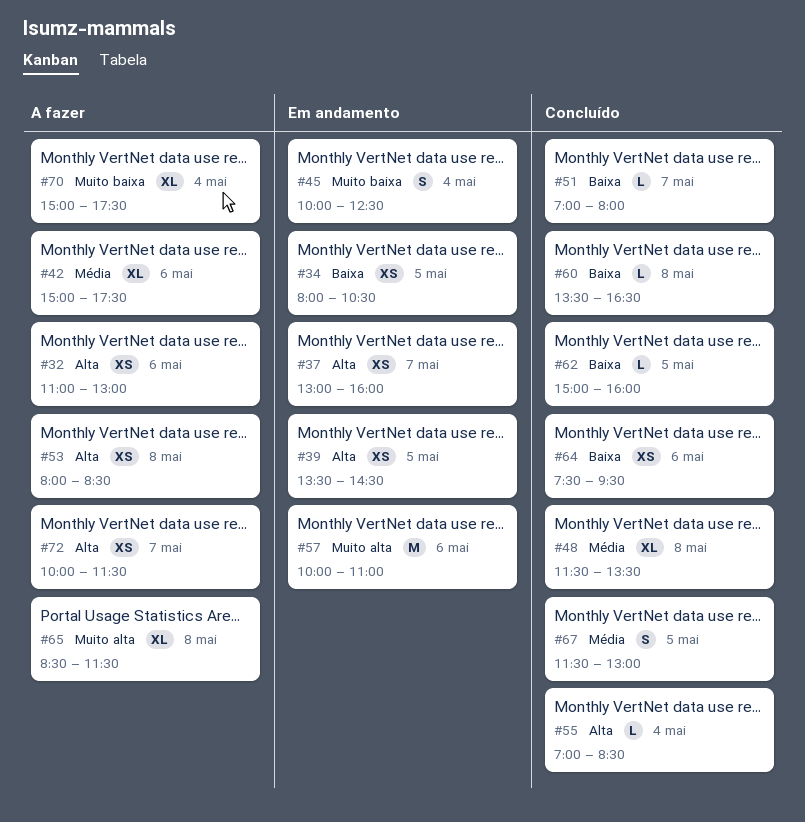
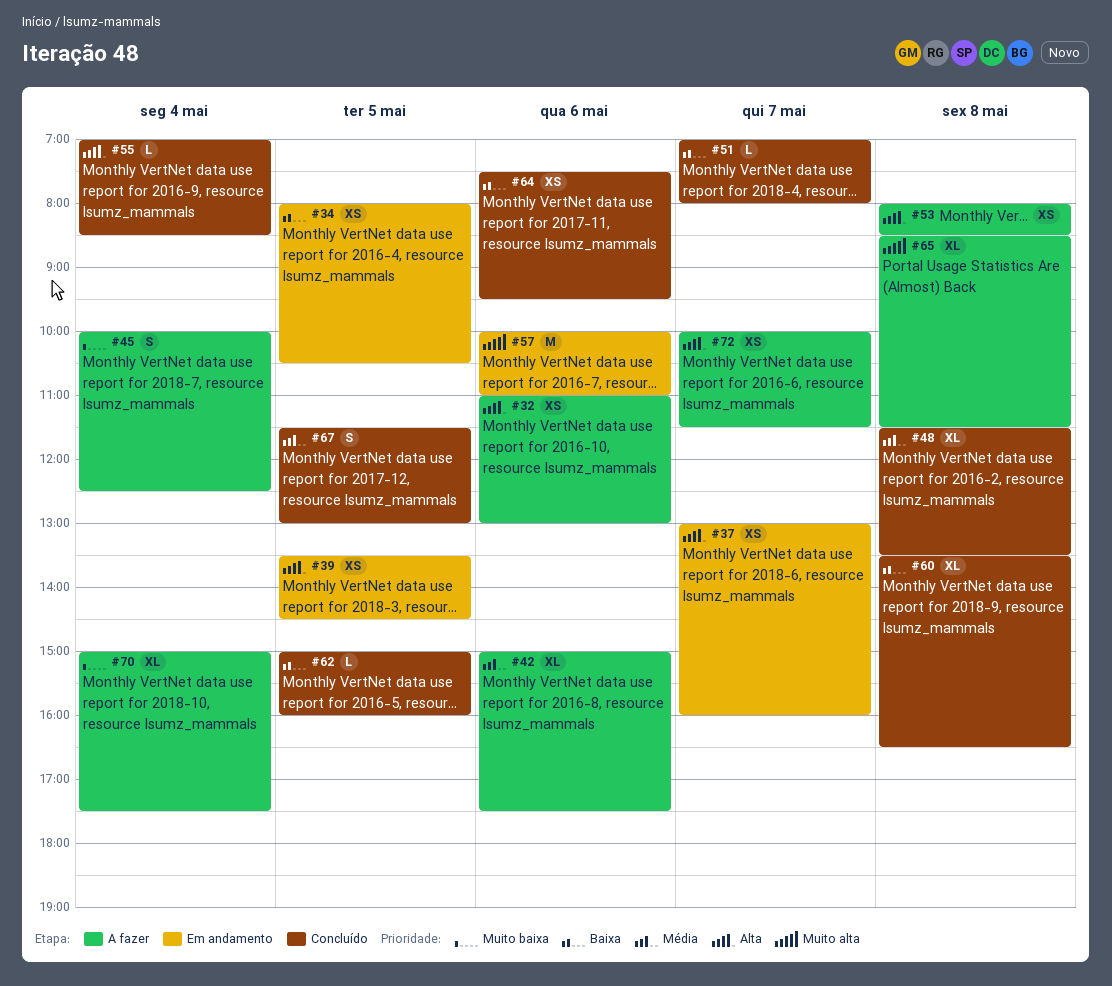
#45, status: Em andamento -> A fazer
#60, estimate: L -> XL

